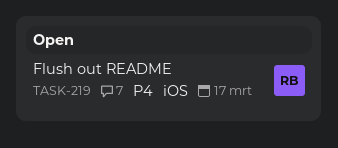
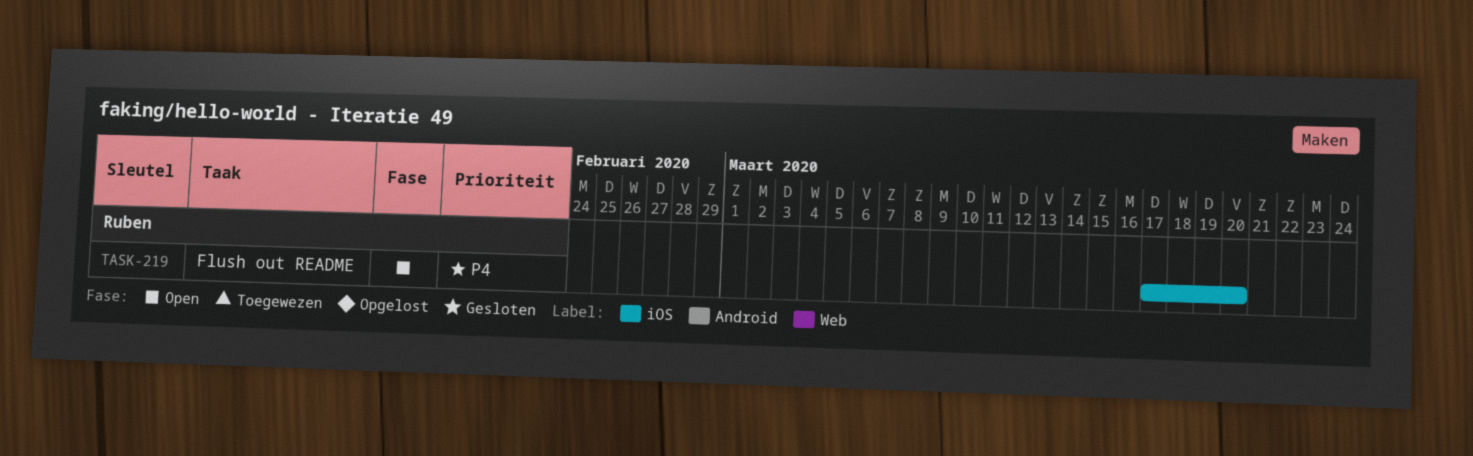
TASK-219, due: Mar 17 -> Mar 20

